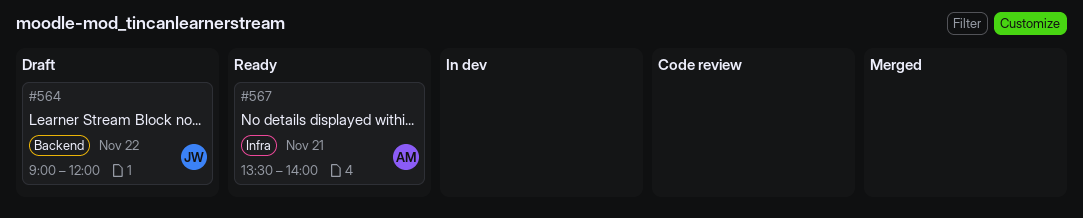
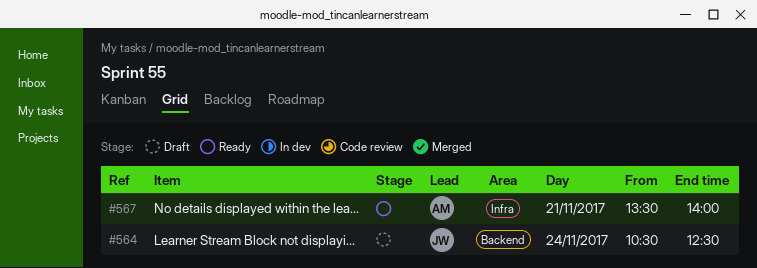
#564, day: Nov 22 -> Nov 24
#564, begins: 09:00 -> 10:30
#564, ends: 12:00 -> 12:30

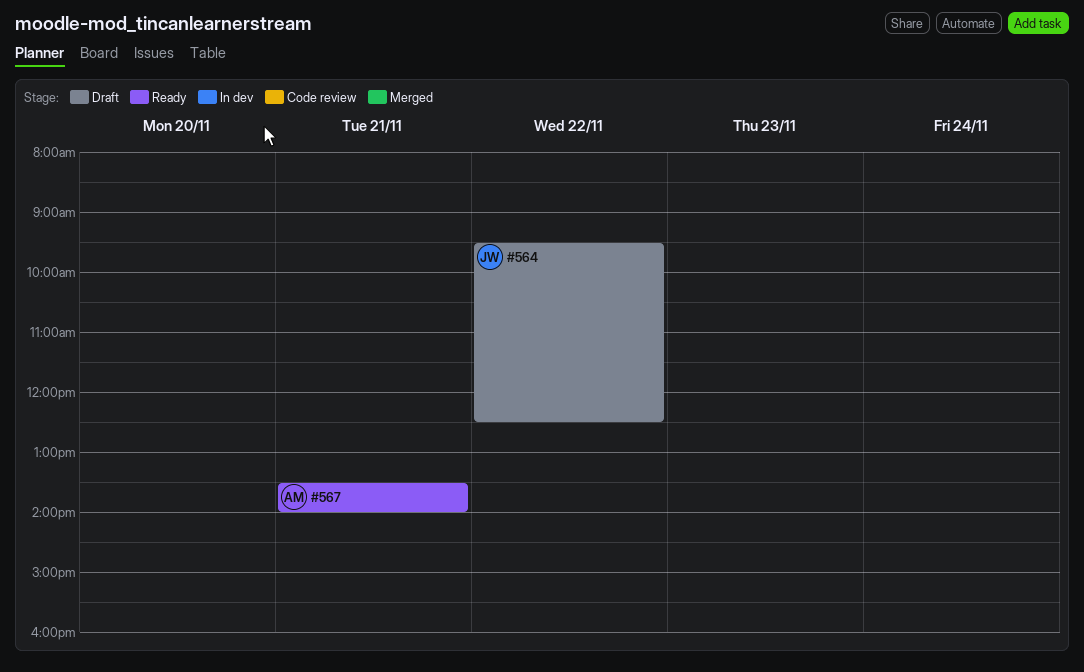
#564, day: Nov 24 -> Nov 22
#564, begins: 10:30 -> 09:30

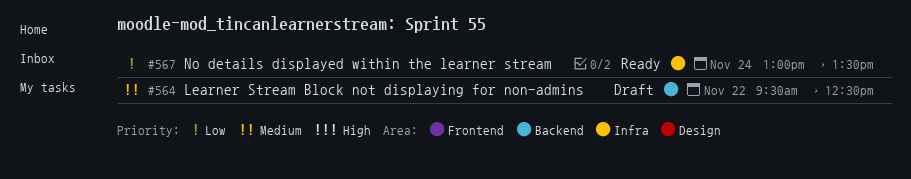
#567, day: Nov 21 -> Nov 24
#567, begins: 13:30 -> 13:00
#567, ends: 14:00 -> 13:30

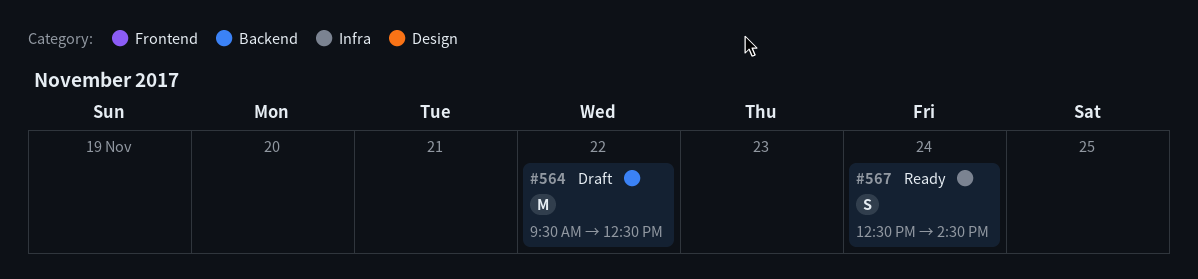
#567, begins: 13:00 -> 12:30
#567, ends: 13:30 -> 14:30

